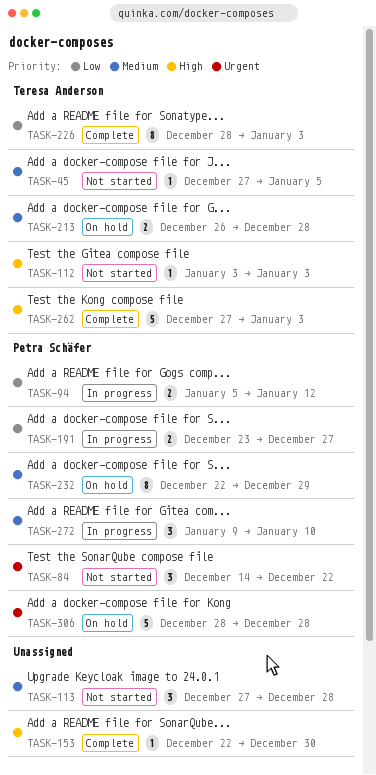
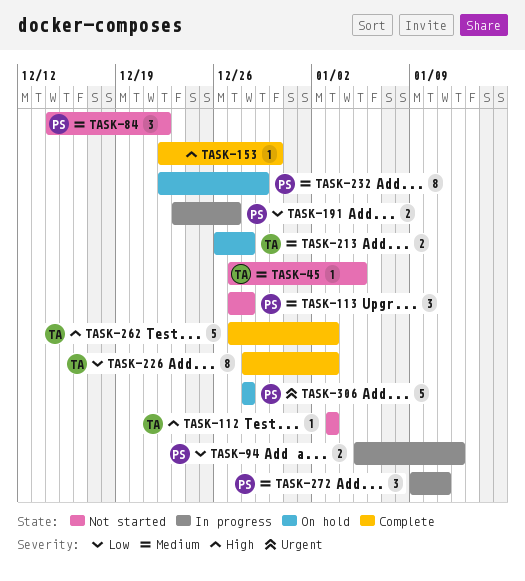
TASK-84, priority: Urgent -> Medium
TASK-113, owner: none -> Petra Schäfer
TASK-272, due: Jan 10 -> Jan 11

